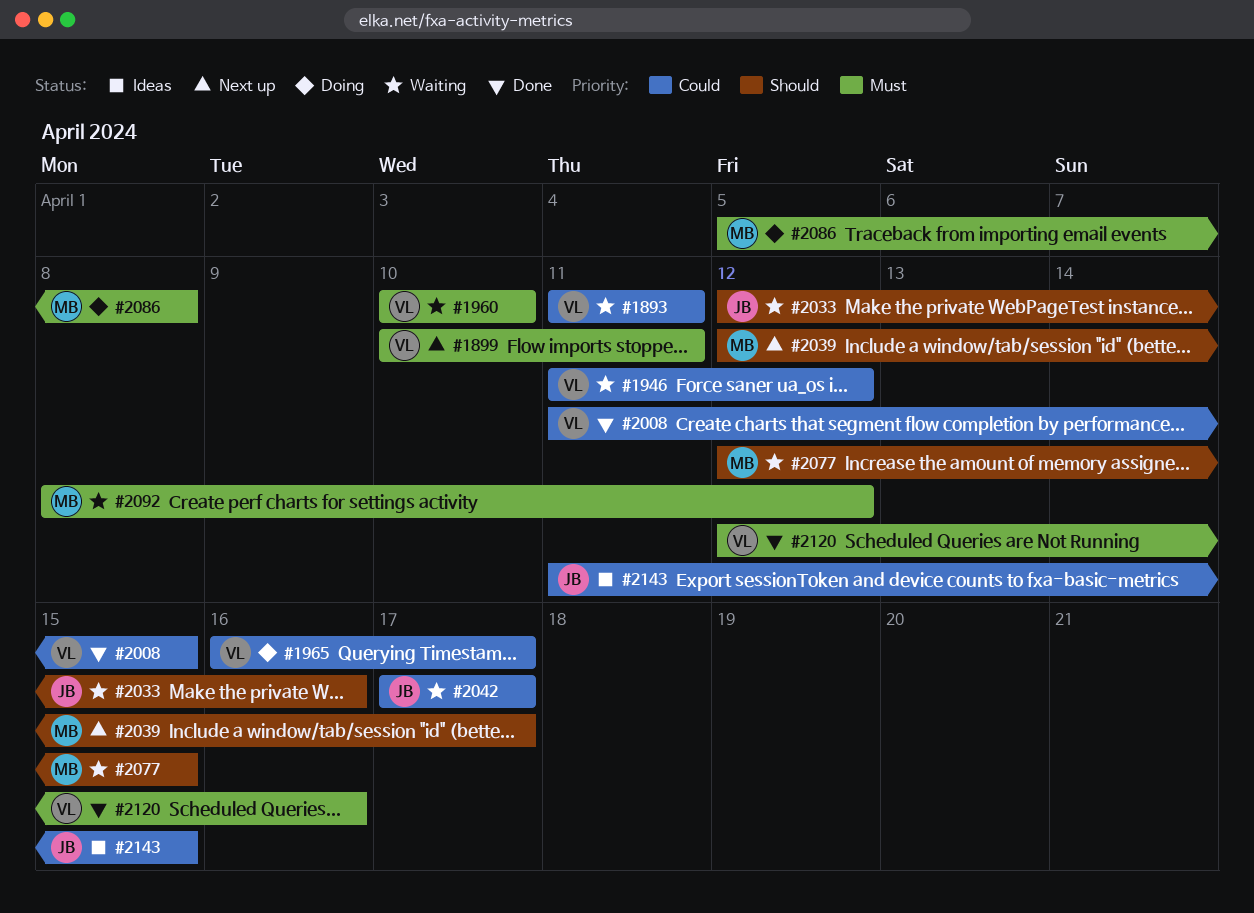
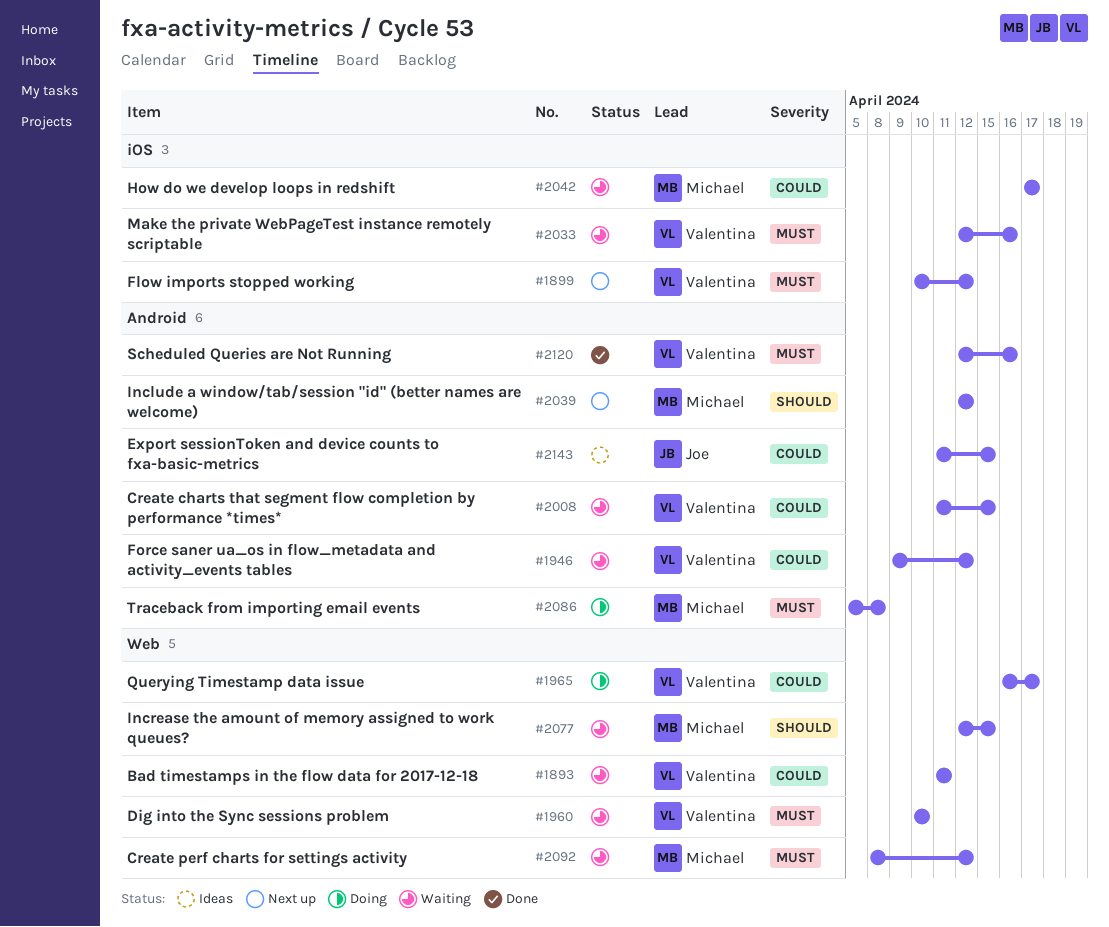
#1899, due: Apr 11 -> Apr 12
#1946, start: Apr 11 -> Apr 9
#2008, status: Done -> Waiting
#2033, owner: Joe -> Valentina
#2033, priority: Should -> Must
#2039, due: Apr 17 -> Apr 12
#2042, owner: Joe -> Michael

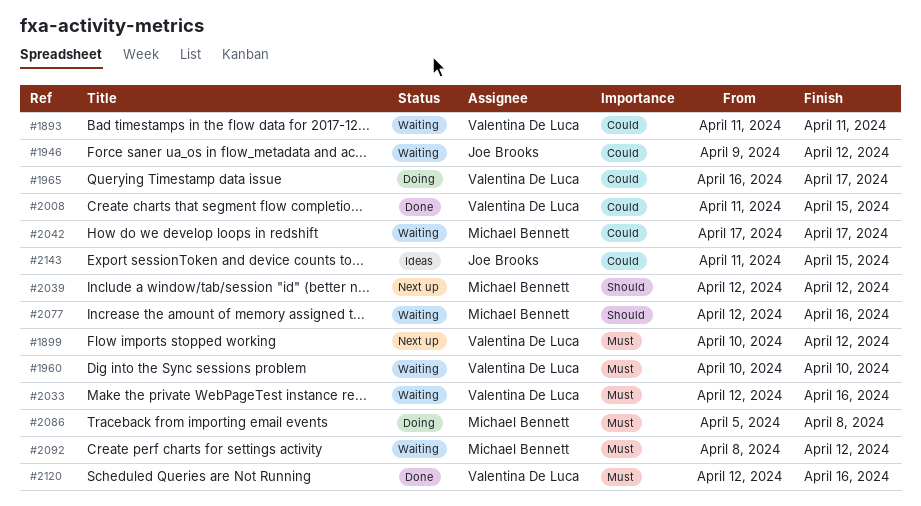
#1946, owner: Valentina De Luca -> Joe Brooks
#2008, status: Waiting -> Done
#2077, due: Apr 15 -> Apr 16

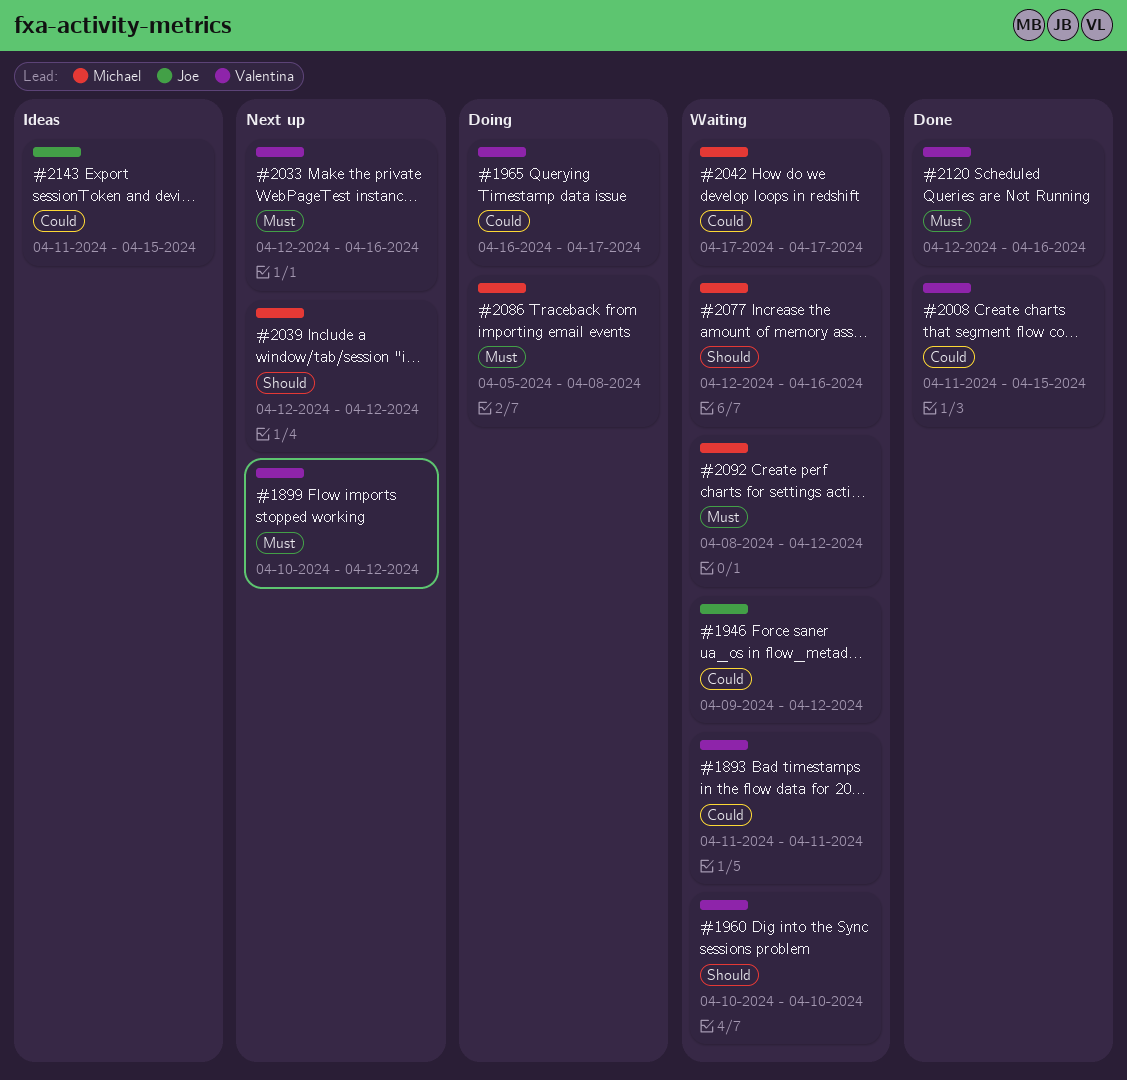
#1960, priority: Must -> Should
#2033, status: Waiting -> Next up

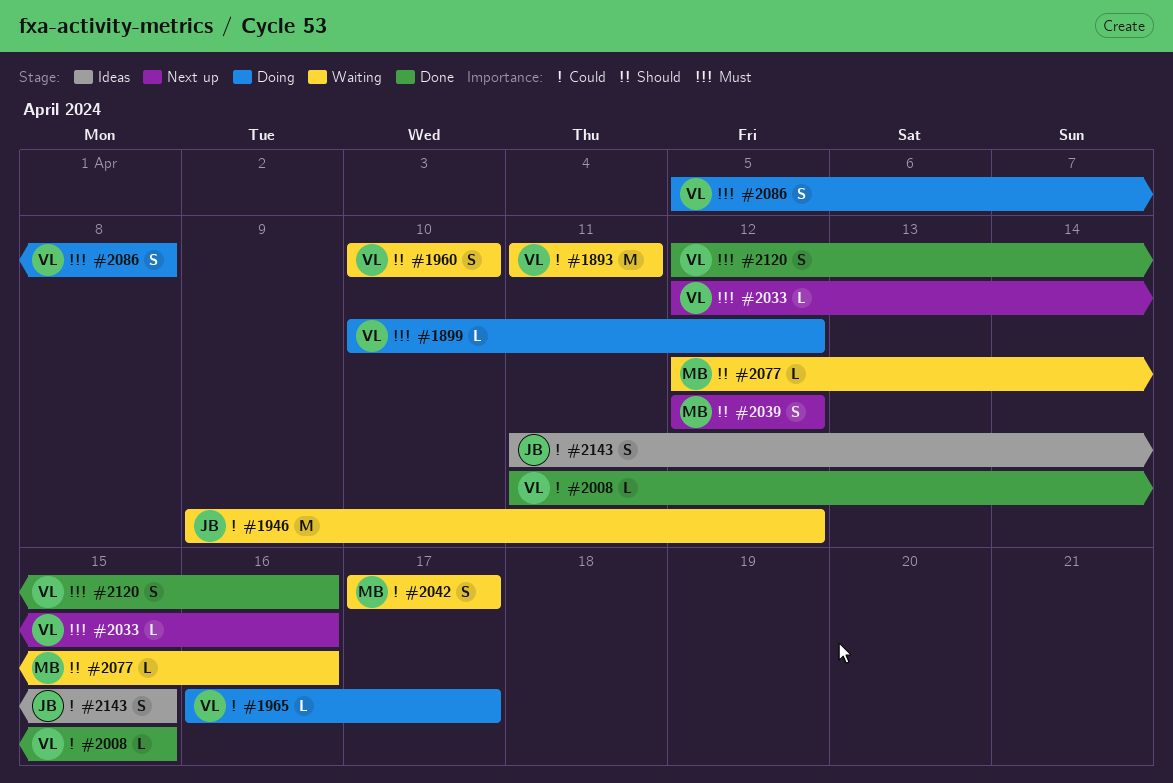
#1899, status: Next up -> Doing
#2086, owner: Michael -> Valentina
#2092: present -> none

